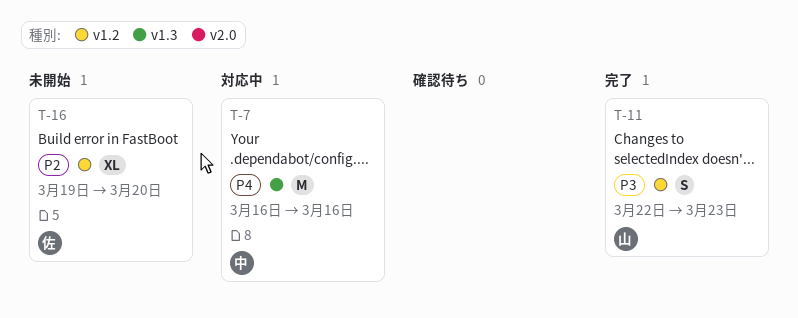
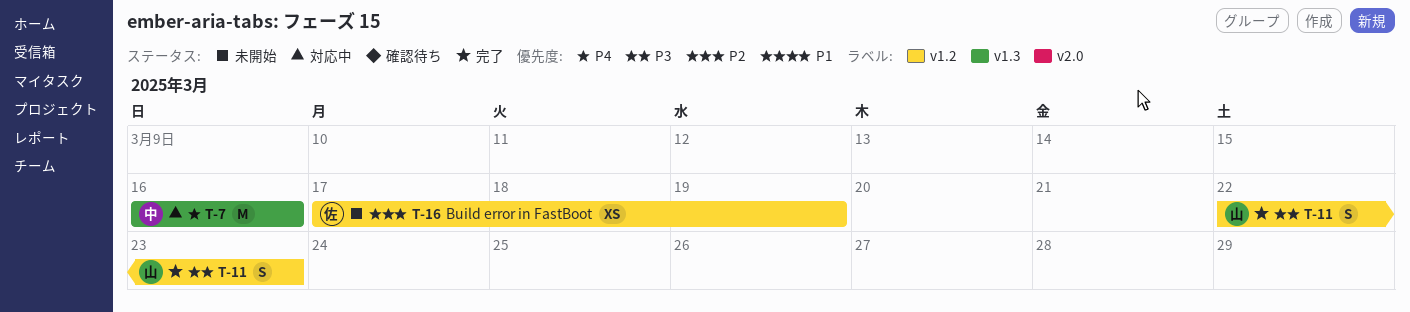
T-16, estimate: XL -> XS
T-16, start: Mar 19 -> Mar 17
T-16, due: Mar 20 -> Mar 19

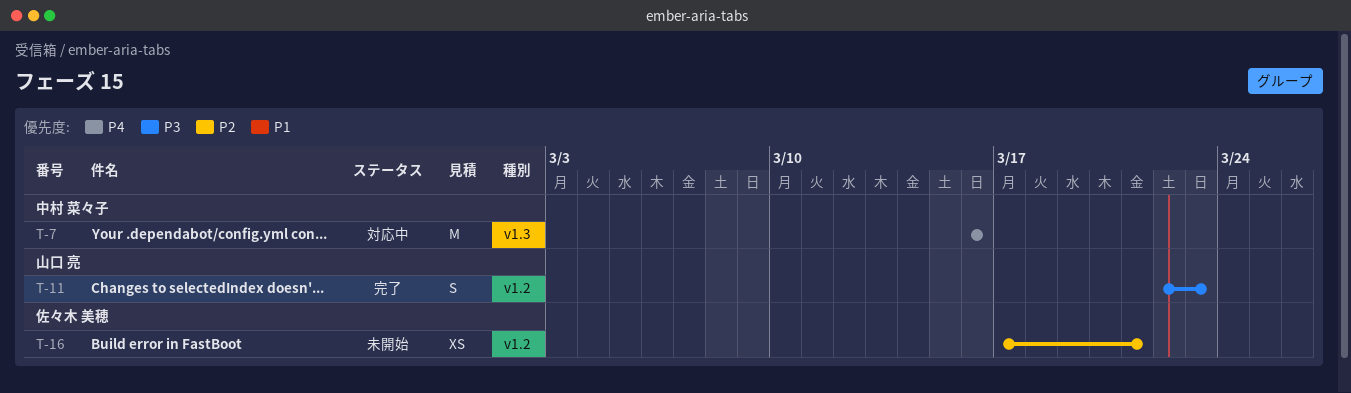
T-16, due: Mar 19 -> Mar 21

